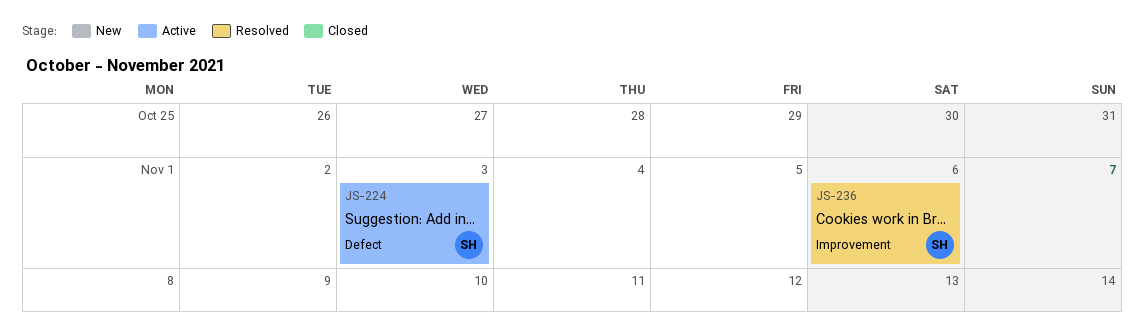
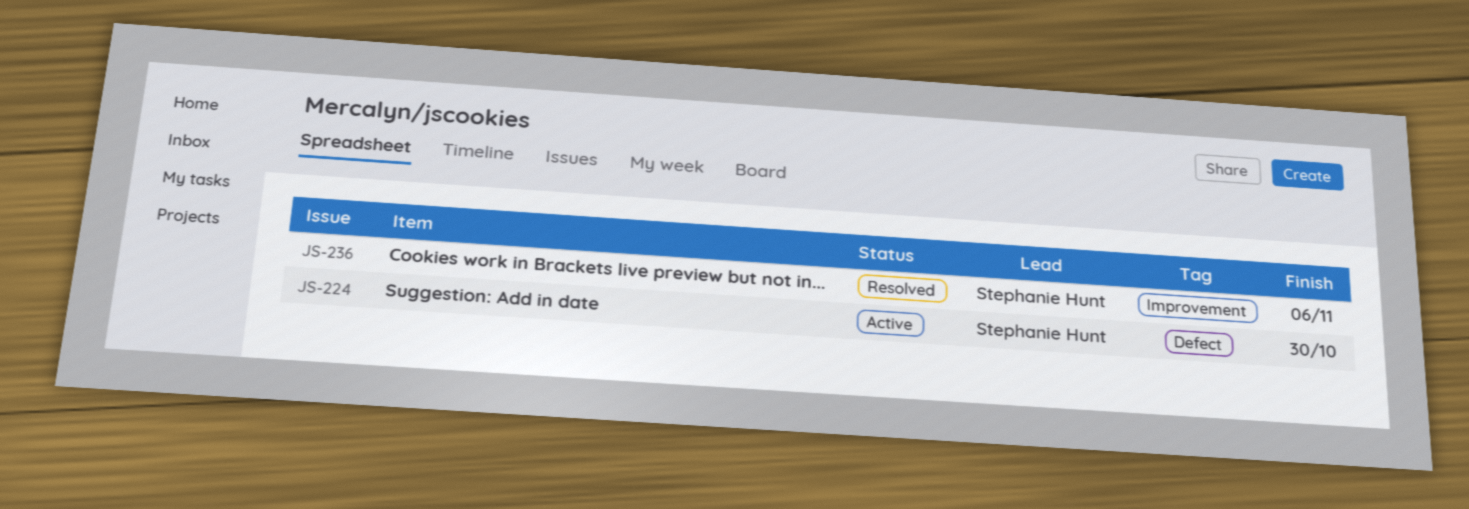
JS-224, due: Nov 3 -> Oct 30

